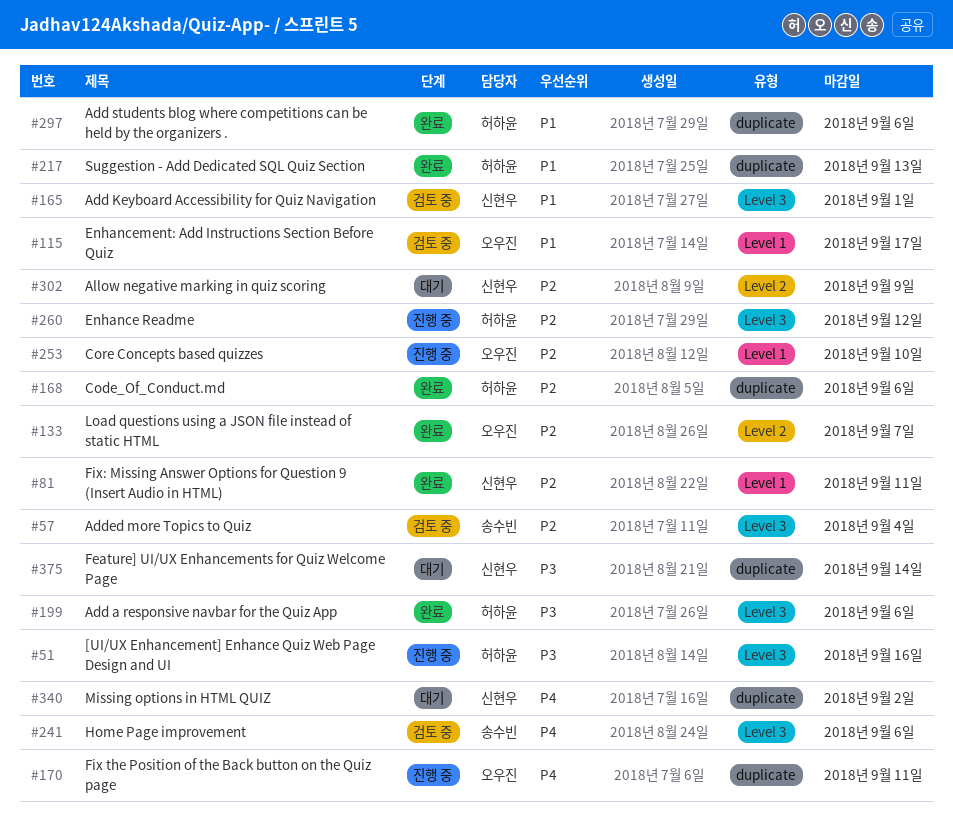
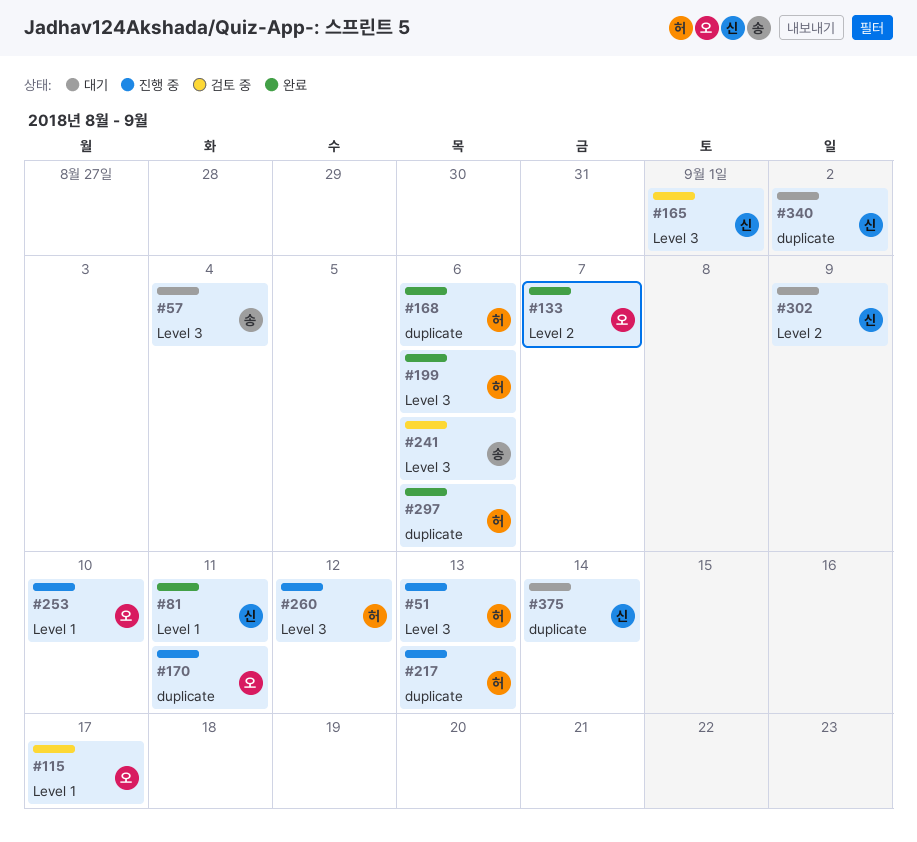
#51, due: Sep 16 -> Sep 13
#57, status: 검토 중 -> 대기
#217, status: 완료 -> 진행 중

